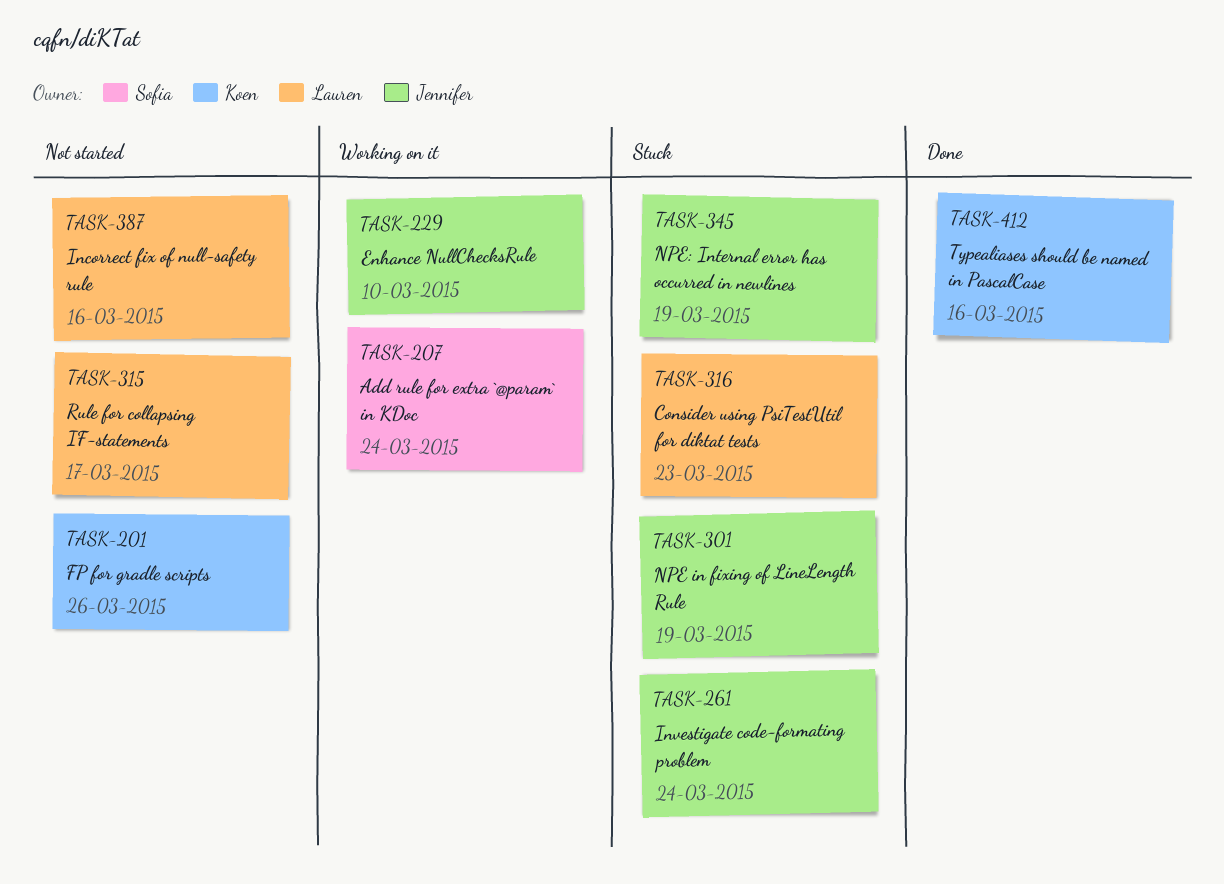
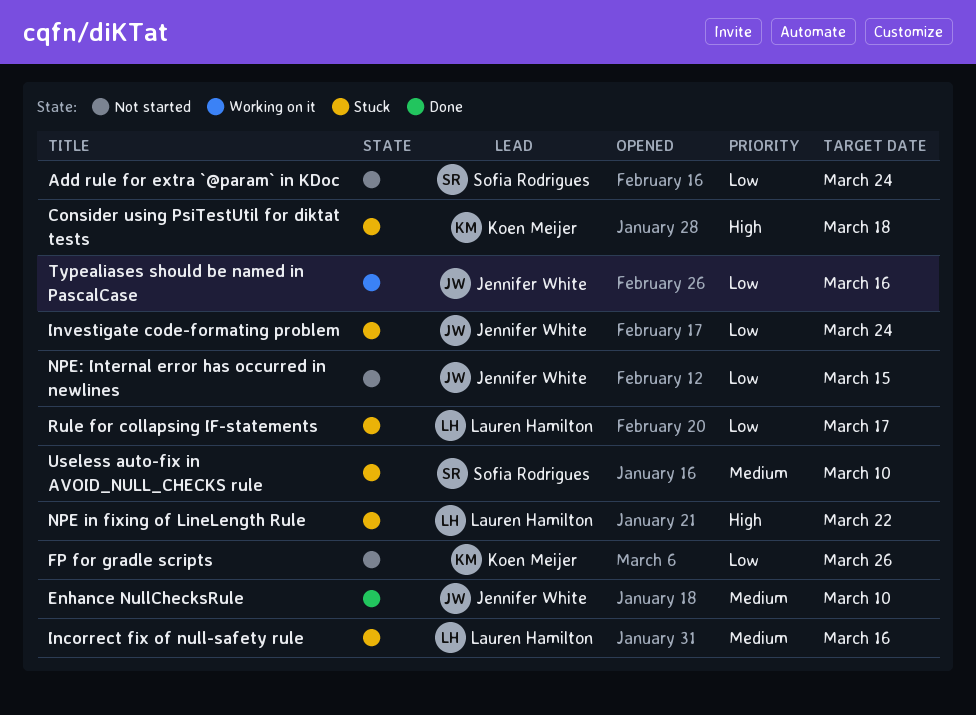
Add rule for extra `@param` in KDoc, status: Working on it -> Not started
Consider using PsiTestUtil for diktat tests, owner: Lauren Hamilton -> Koen Meijer
Consider using PsiTestUtil for diktat tests, due: Mar 23 -> Mar 18
Enhance NullChecksRule, status: Working on it -> Done
Incorrect fix of null-safety rule, status: Not started -> Stuck
NPE in fixing of LineLength Rule, owner: Jennifer White -> Lauren Hamilton
NPE in fixing of LineLength Rule, due: Mar 19 -> Mar 22
NPE: Internal error has occurred in newlines, status: Stuck -> Not started
NPE: Internal error has occurred in newlines, due: Mar 19 -> Mar 15
Rule for collapsing IF-statements, status: Not started -> Stuck
Typealiases should be named in PascalCase, status: Done -> Working on it
Typealiases should be named in PascalCase, owner: Koen Meijer -> Jennifer White
Useless auto-fix in AVOID_NULL_CHECKS rule: none -> present

